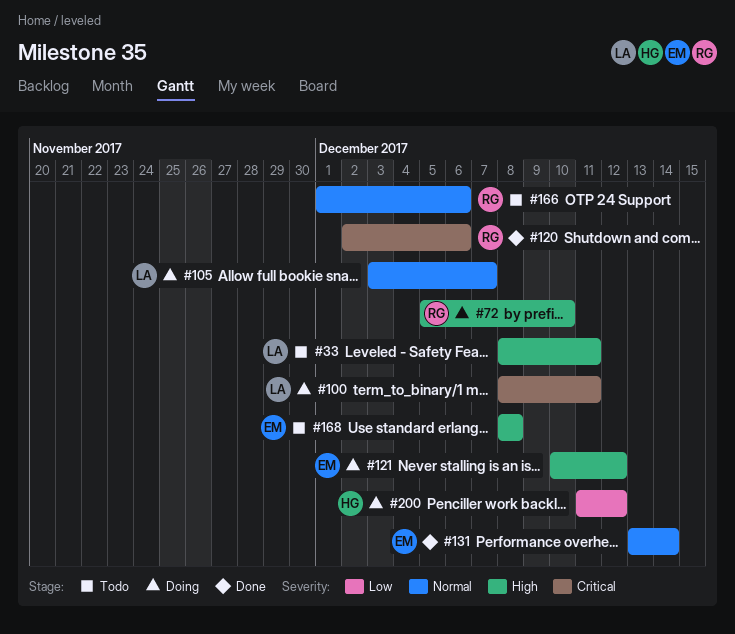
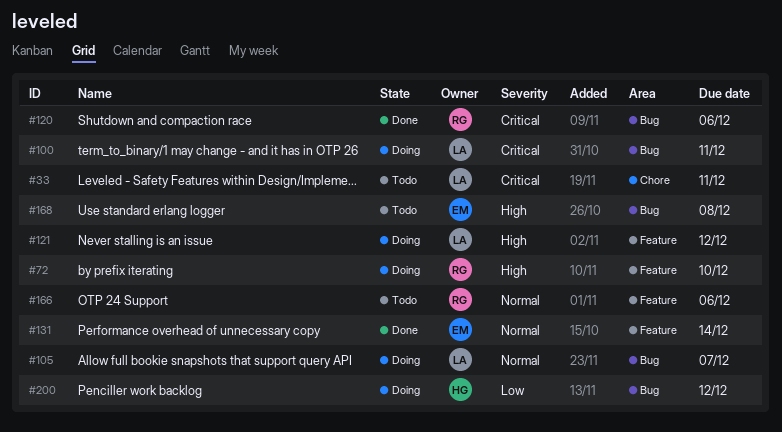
#33, priority: High -> Critical
#121, owner: EM -> LA

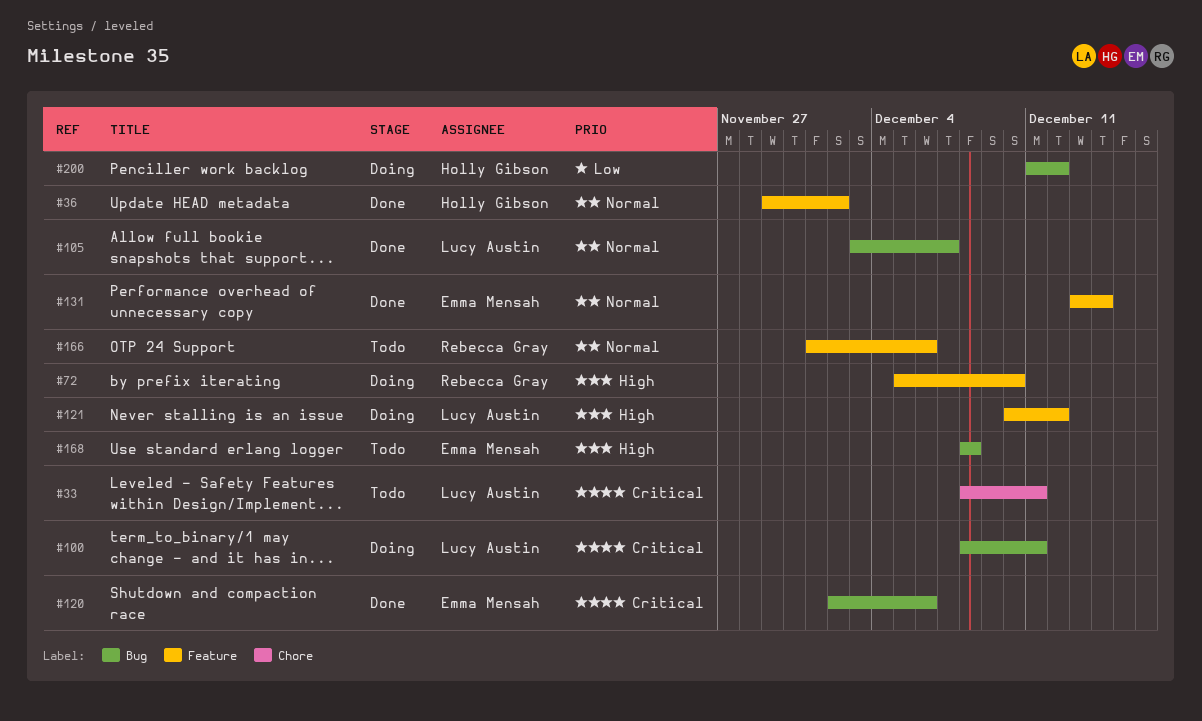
#36: none -> present
#105, status: Doing -> Done
#120, owner: Rebecca Gray -> Emma Mensah

